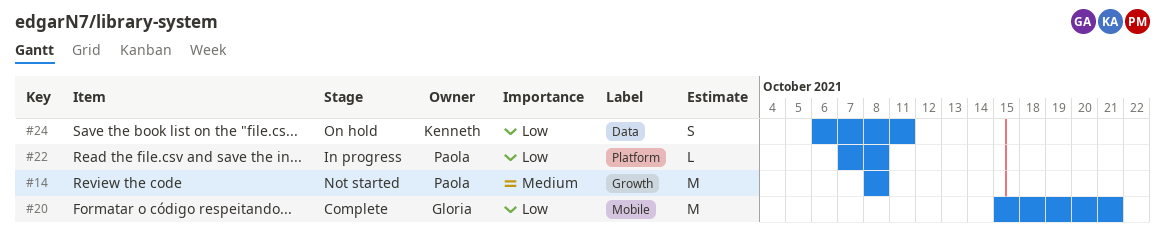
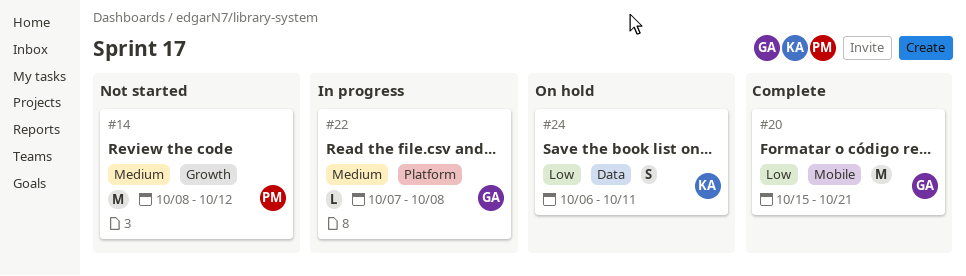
#14, due: Oct 8 -> Oct 12
#22, owner: Paola -> Gloria
#22, priority: Low -> Medium

